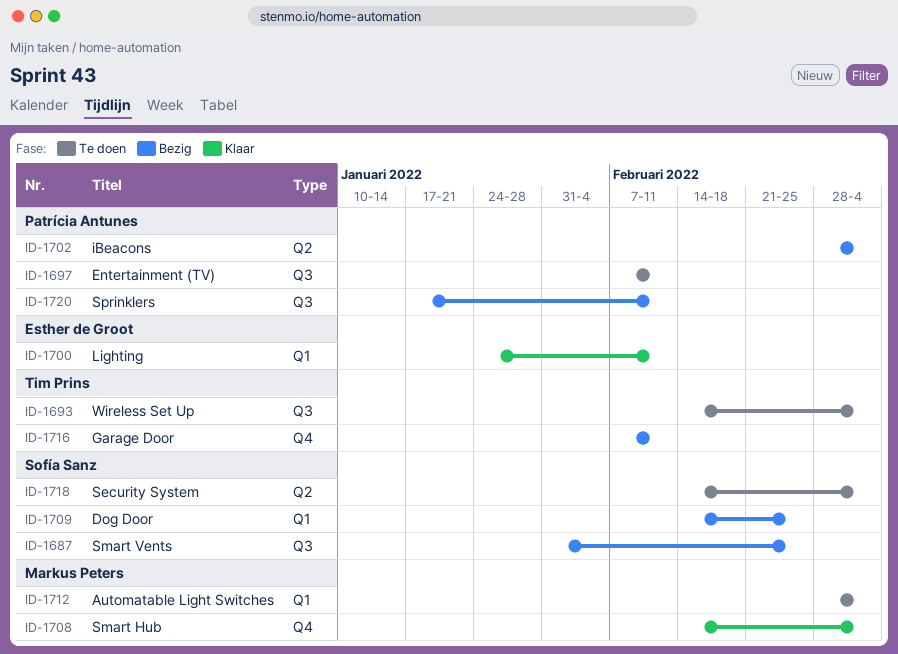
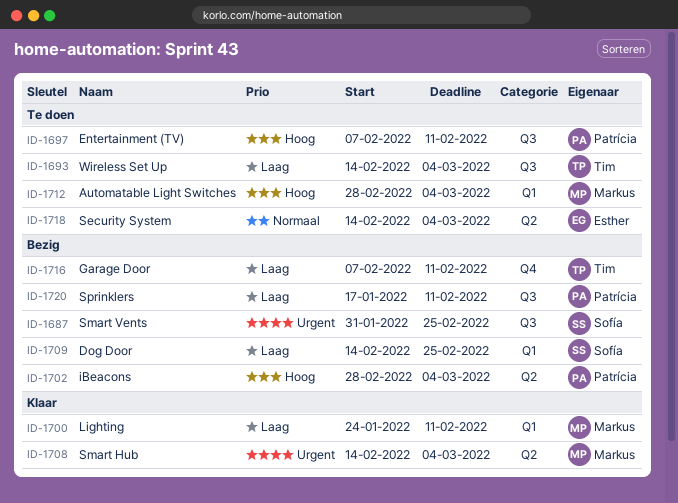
ID-1700, owner: Esther de Groot -> Markus Peters
ID-1708, label: Q4 -> Q2
ID-1718, owner: Sofía Sanz -> Esther de Groot

